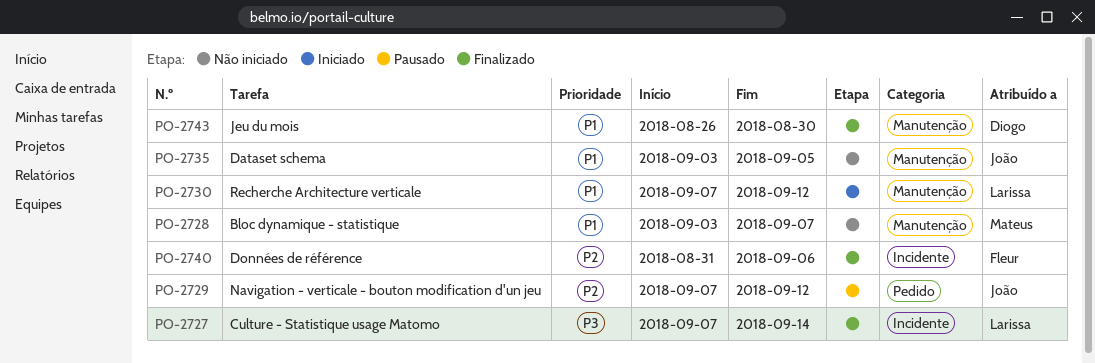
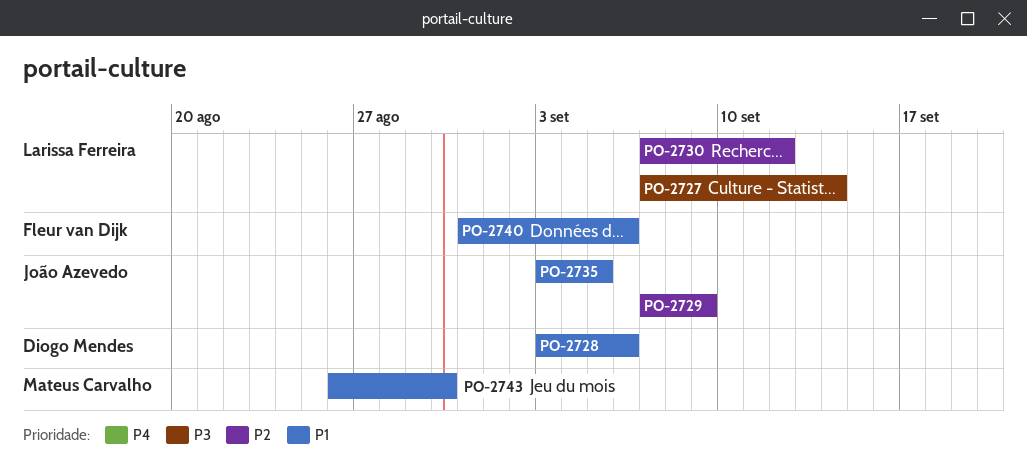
PO-2728, owner: Mateus Carvalho -> Diogo Mendes
PO-2728, due: Sep 7 -> Sep 6
PO-2729, due: Sep 12 -> Sep 9
PO-2730, priority: P1 -> P2
PO-2740, priority: P2 -> P1
PO-2743, owner: Diogo Mendes -> Mateus Carvalho

